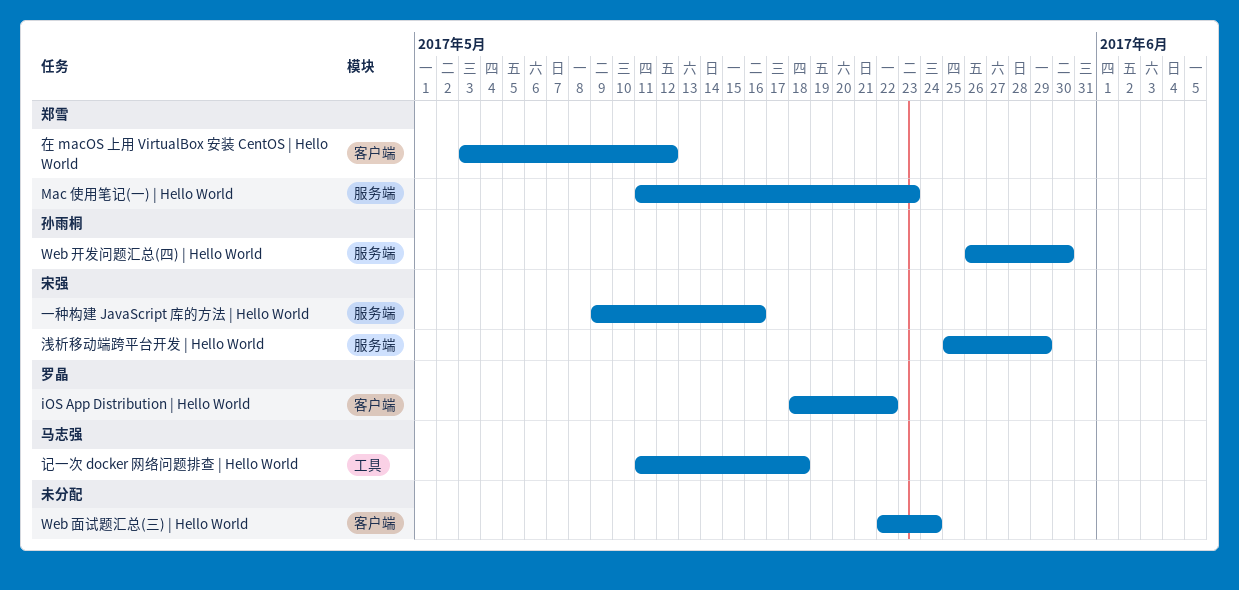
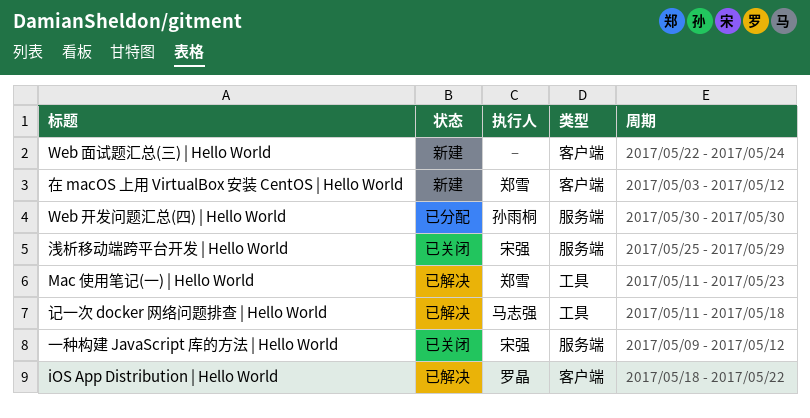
Mac 使用笔记(一) | Hello World, label: 服务端 -> 工具
Web 开发问题汇总(四) | Hello World, start: May 26 -> May 30
一种构建 JavaScript 库的方法 | Hello World, due: May 16 -> May 12

